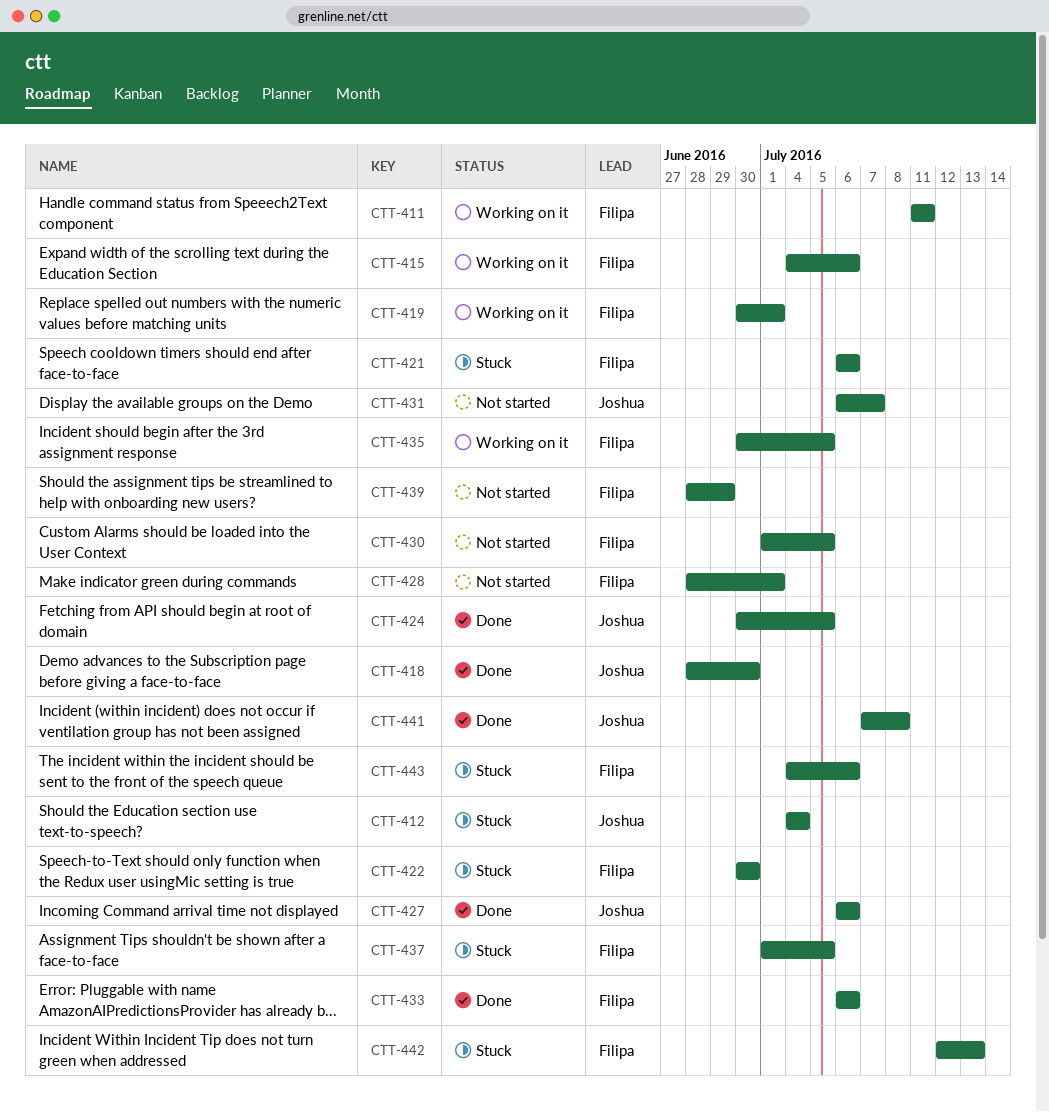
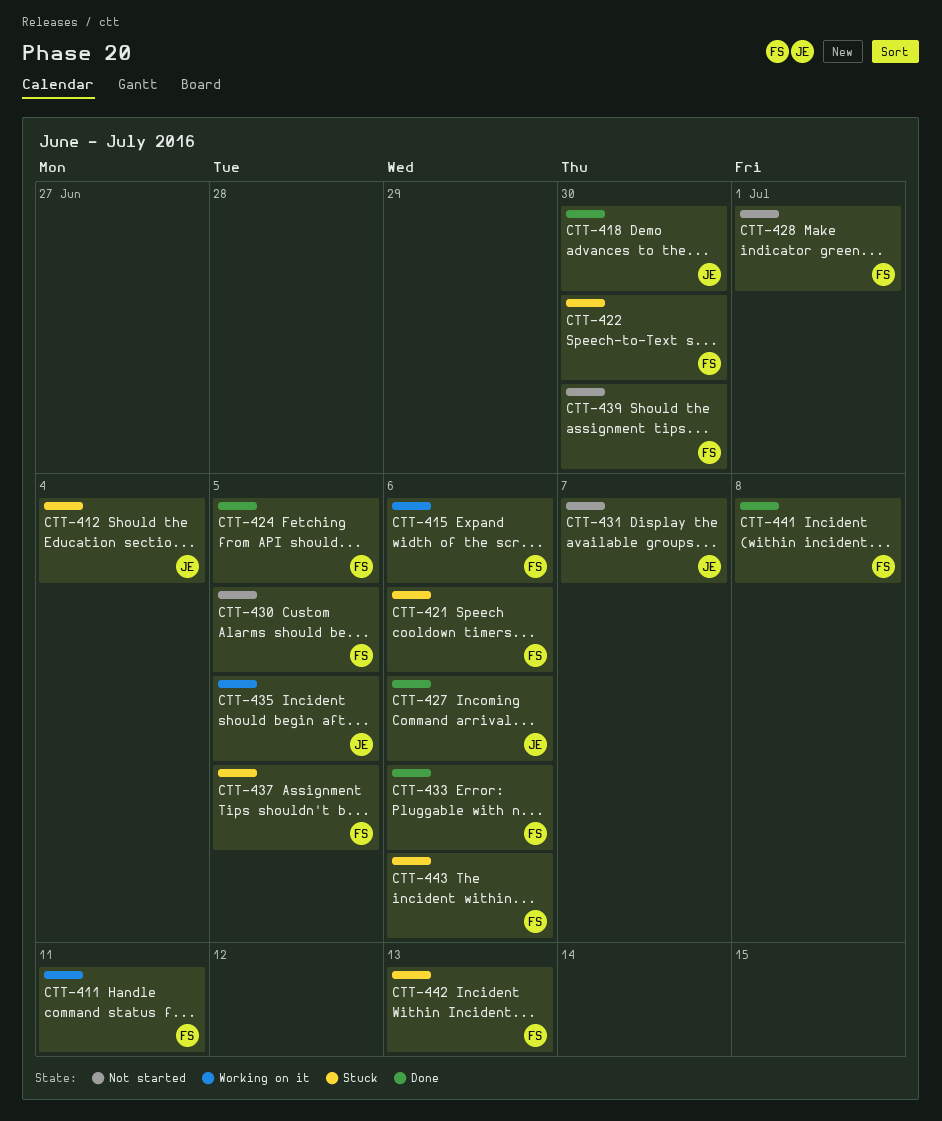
CTT-419: present -> none
CTT-424, owner: Joshua -> Filipa
CTT-435, owner: Filipa -> Joshua
CTT-439, due: Jun 29 -> Jun 30
CTT-441, owner: Joshua -> Filipa

